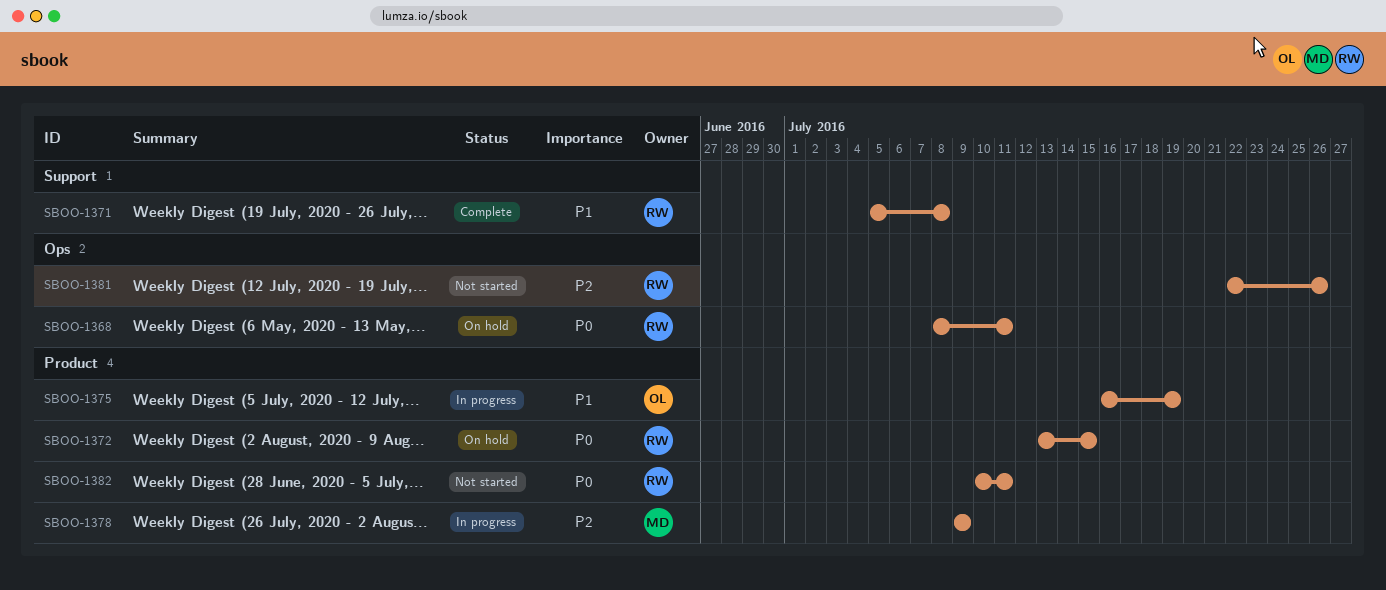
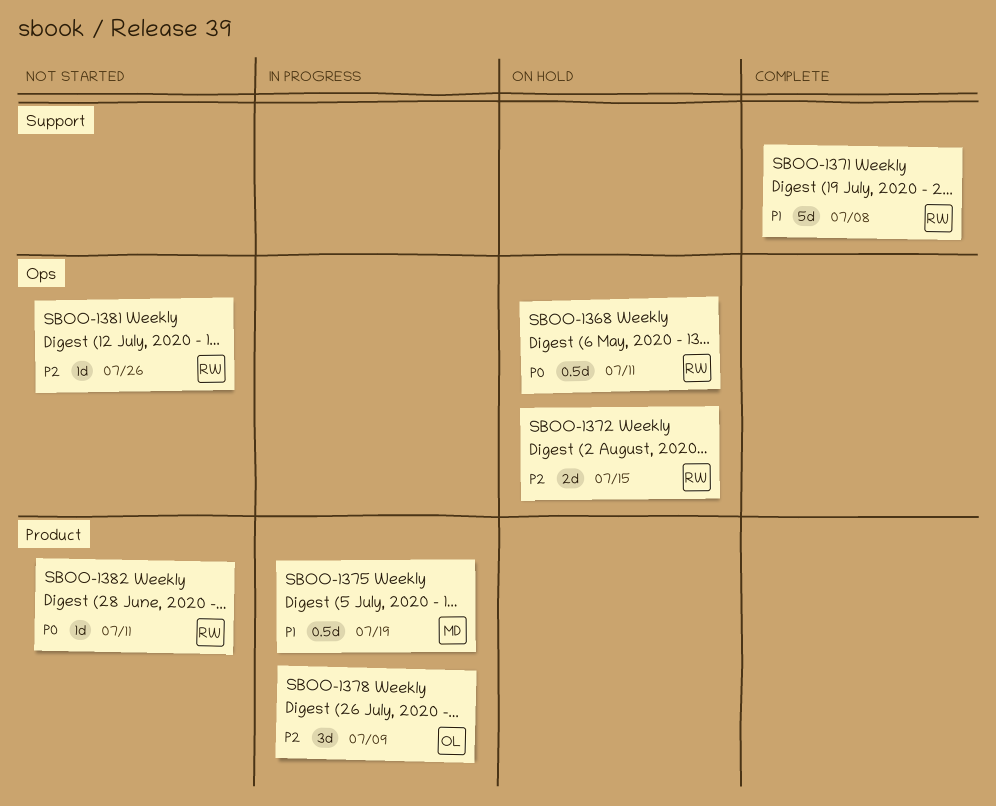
SBOO-1372, priority: P0 -> P2
SBOO-1372, label: Product -> Ops
SBOO-1375, owner: OL -> MD
SBOO-1378, owner: MD -> OL

